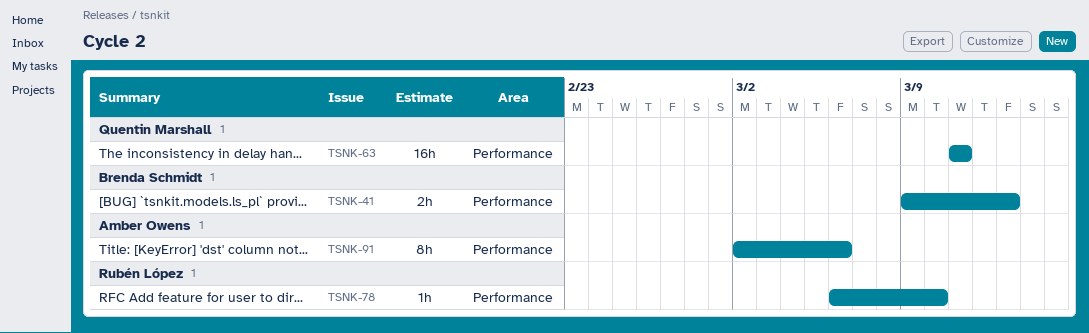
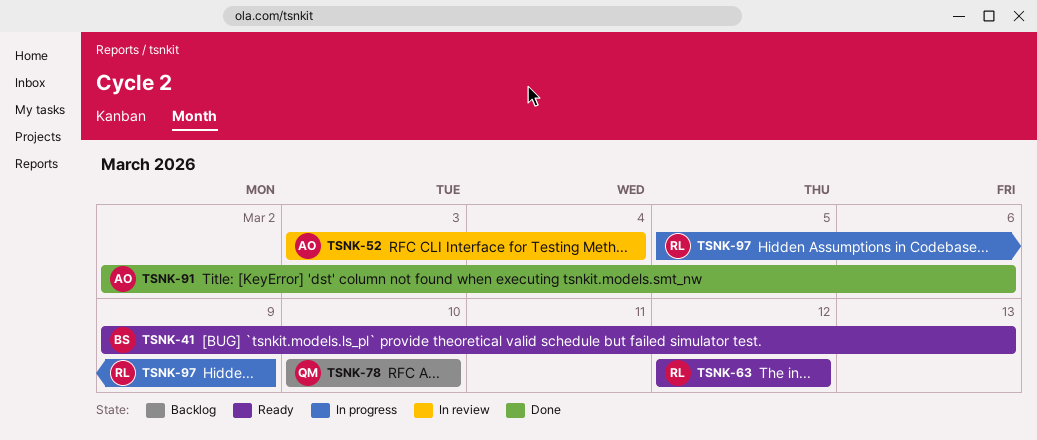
TSNK-52: none -> present
TSNK-63, owner: Quentin Marshall -> Rubén López
TSNK-63, start: Mar 11 -> Mar 12
TSNK-63, due: Mar 11 -> Mar 12
TSNK-78, owner: Rubén López -> Quentin Marshall
TSNK-78, start: Mar 6 -> Mar 10
TSNK-97: none -> present

